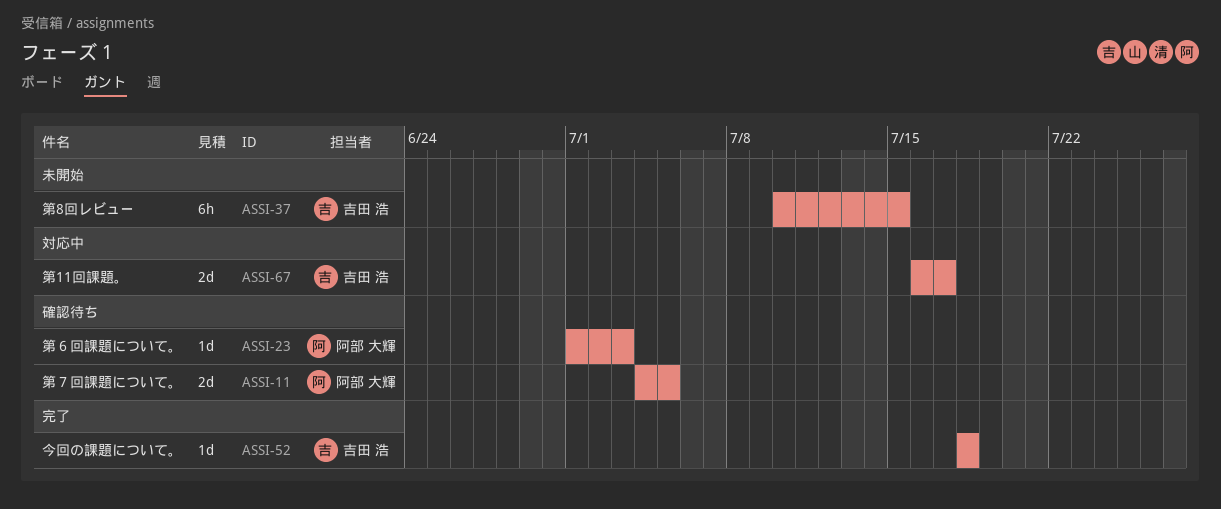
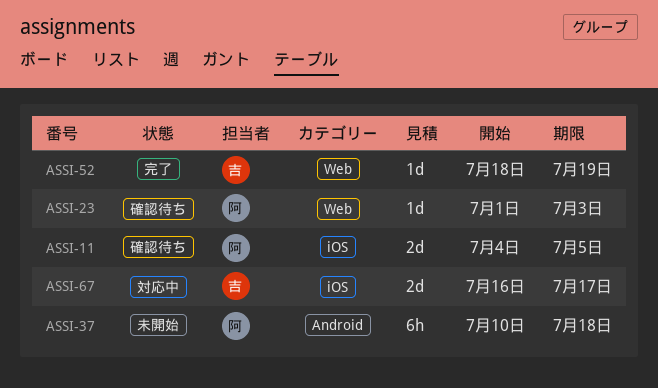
ASSI-37, owner: 吉田 浩 -> 阿部 大輝
ASSI-37, due: Jul 15 -> Jul 18
ASSI-52, due: Jul 18 -> Jul 19

